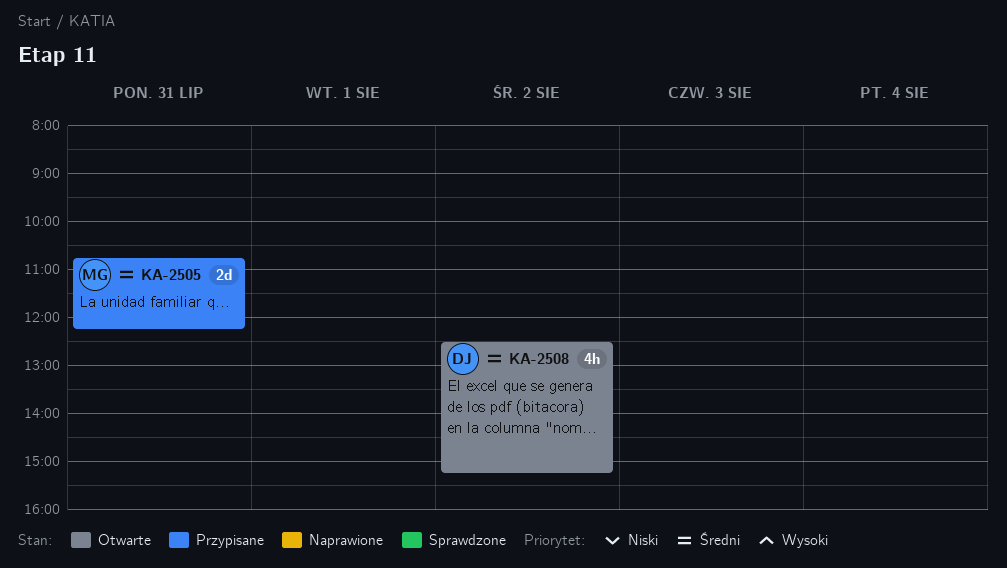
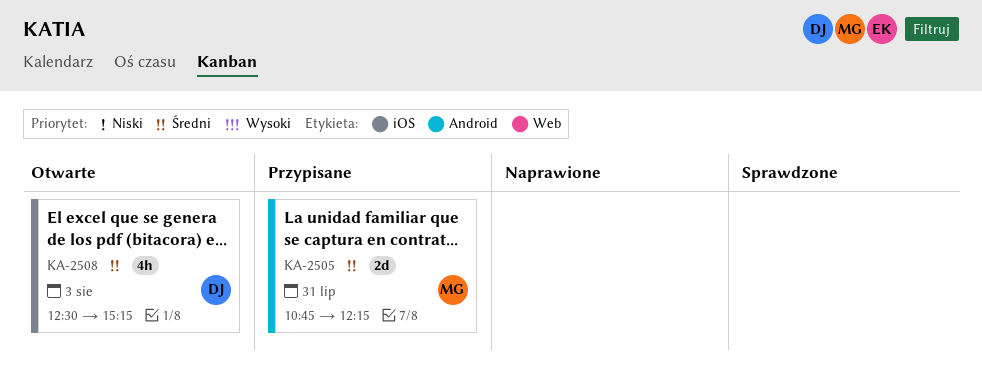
KA-2508, day: Aug 2 -> Aug 3

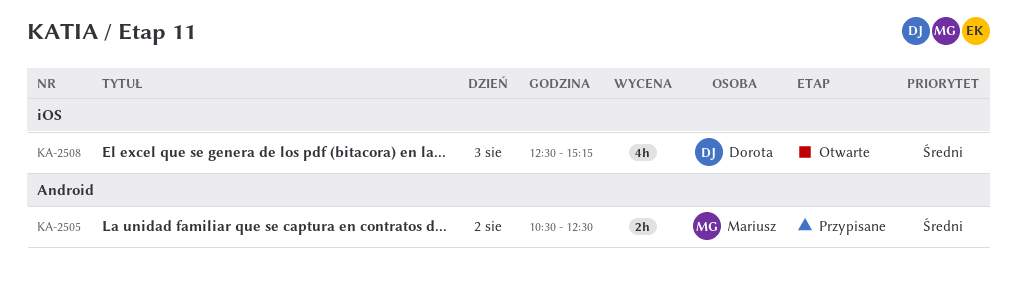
KA-2505, estimate: 2d -> 2h
KA-2505, day: Jul 31 -> Aug 2
KA-2505, begins: 10:45 -> 10:30
KA-2505, ends: 12:15 -> 12:30

